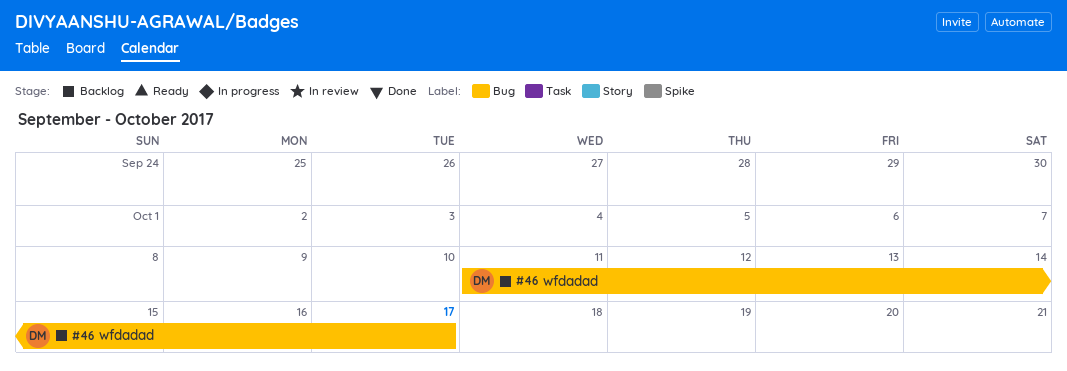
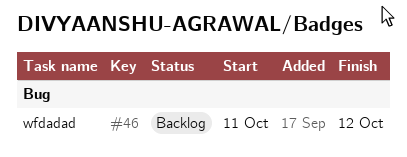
#46, due: Oct 17 -> Oct 12

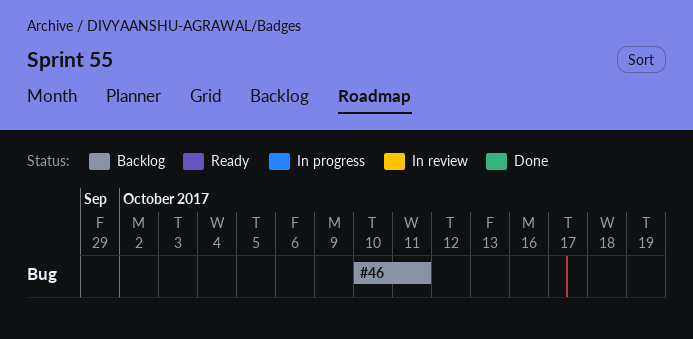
#46, start: Oct 11 -> Oct 10
#46, due: Oct 12 -> Oct 11

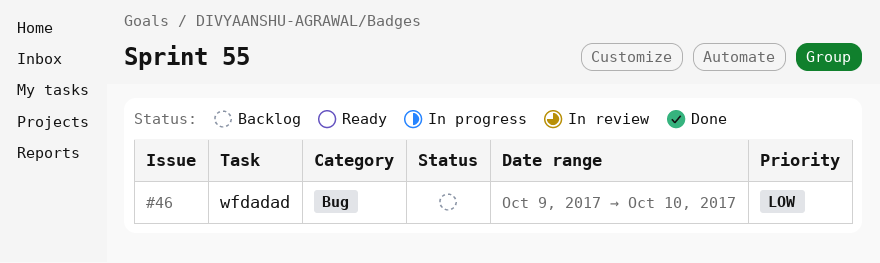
#46, start: Oct 10 -> Oct 9
#46, due: Oct 11 -> Oct 10

